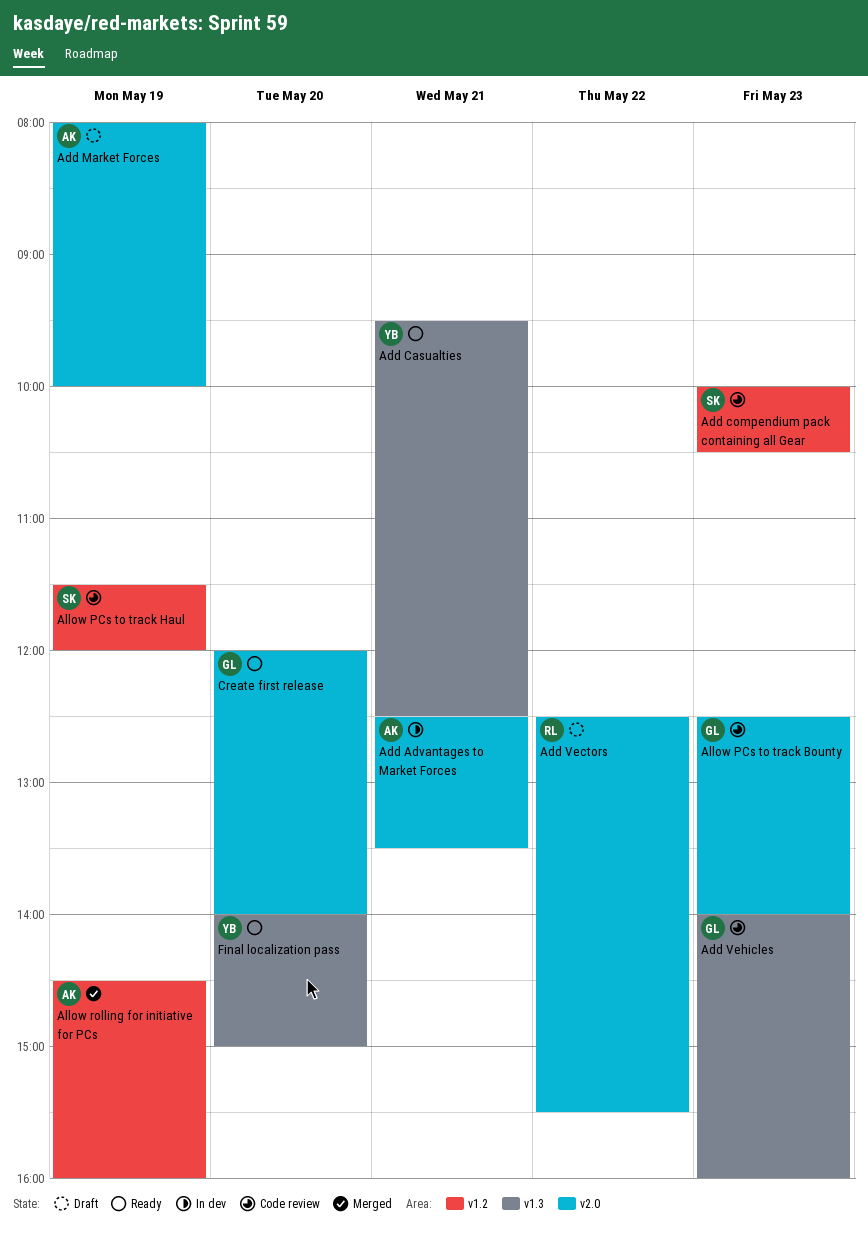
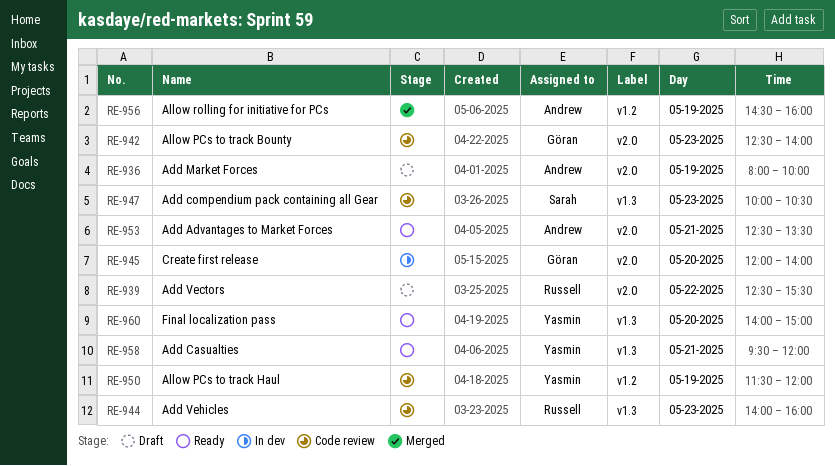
Add Advantages to Market Forces, status: In dev -> Ready
Add Casualties, ends: 12:30 -> 12:00
Add compendium pack containing all Gear, label: v1.2 -> v1.3
Add Vehicles, owner: Göran -> Russell
Allow PCs to track Haul, owner: Sarah -> Yasmin
Create first release, status: Ready -> In dev

